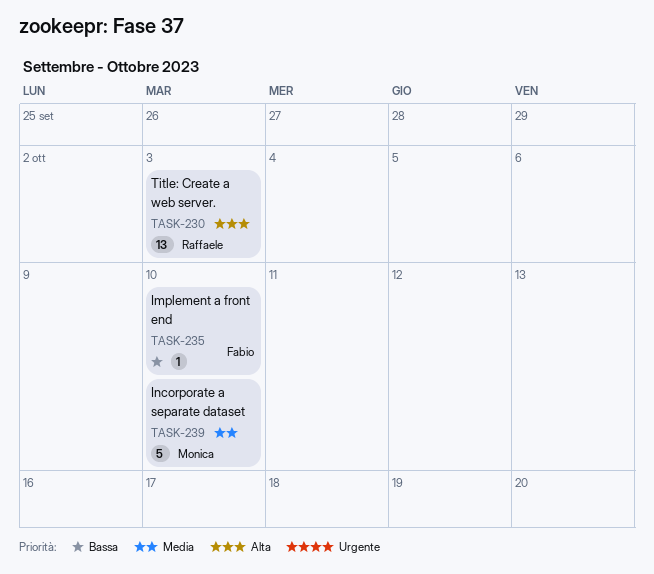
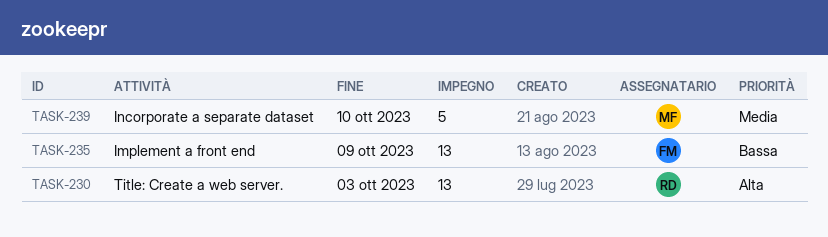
TASK-235, estimate: 1 -> 13
TASK-235, due: Oct 10 -> Oct 9

